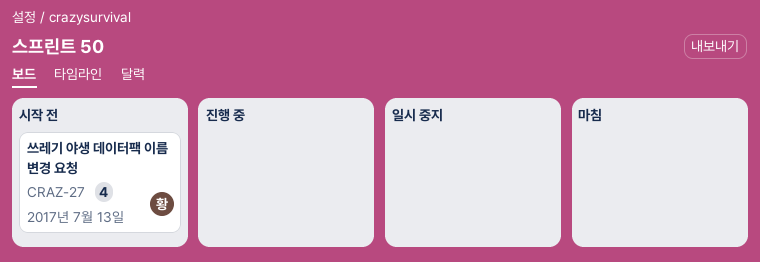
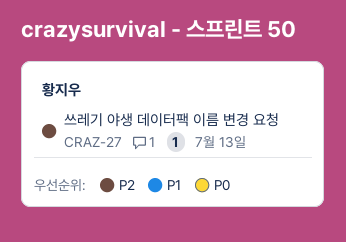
CRAZ-27, estimate: 4 -> 1

